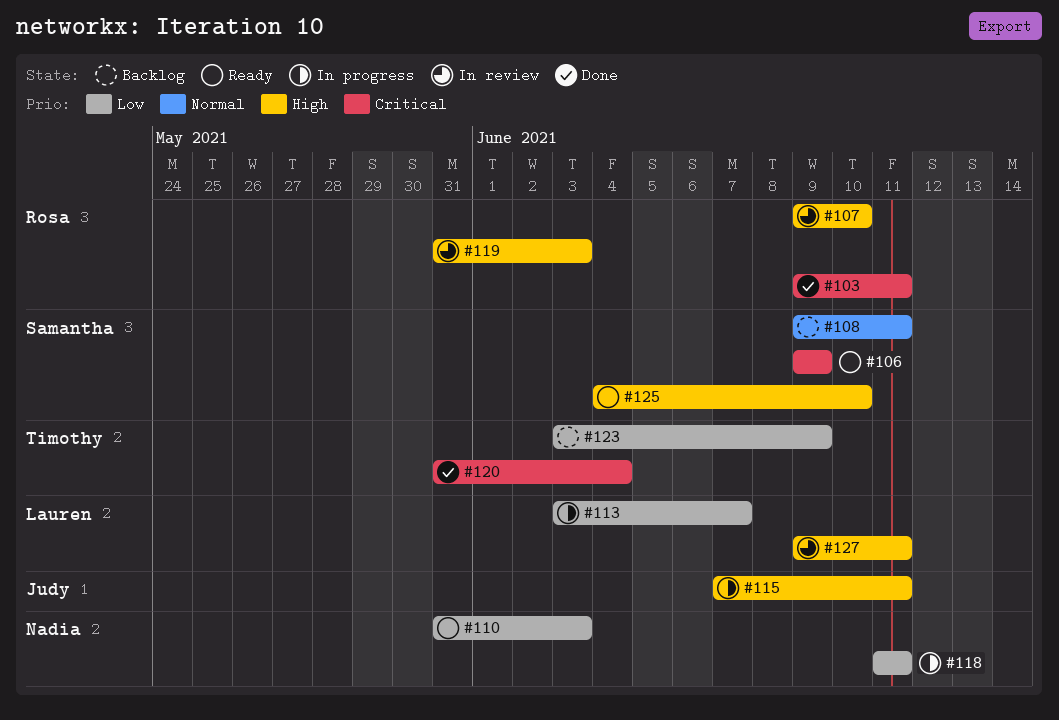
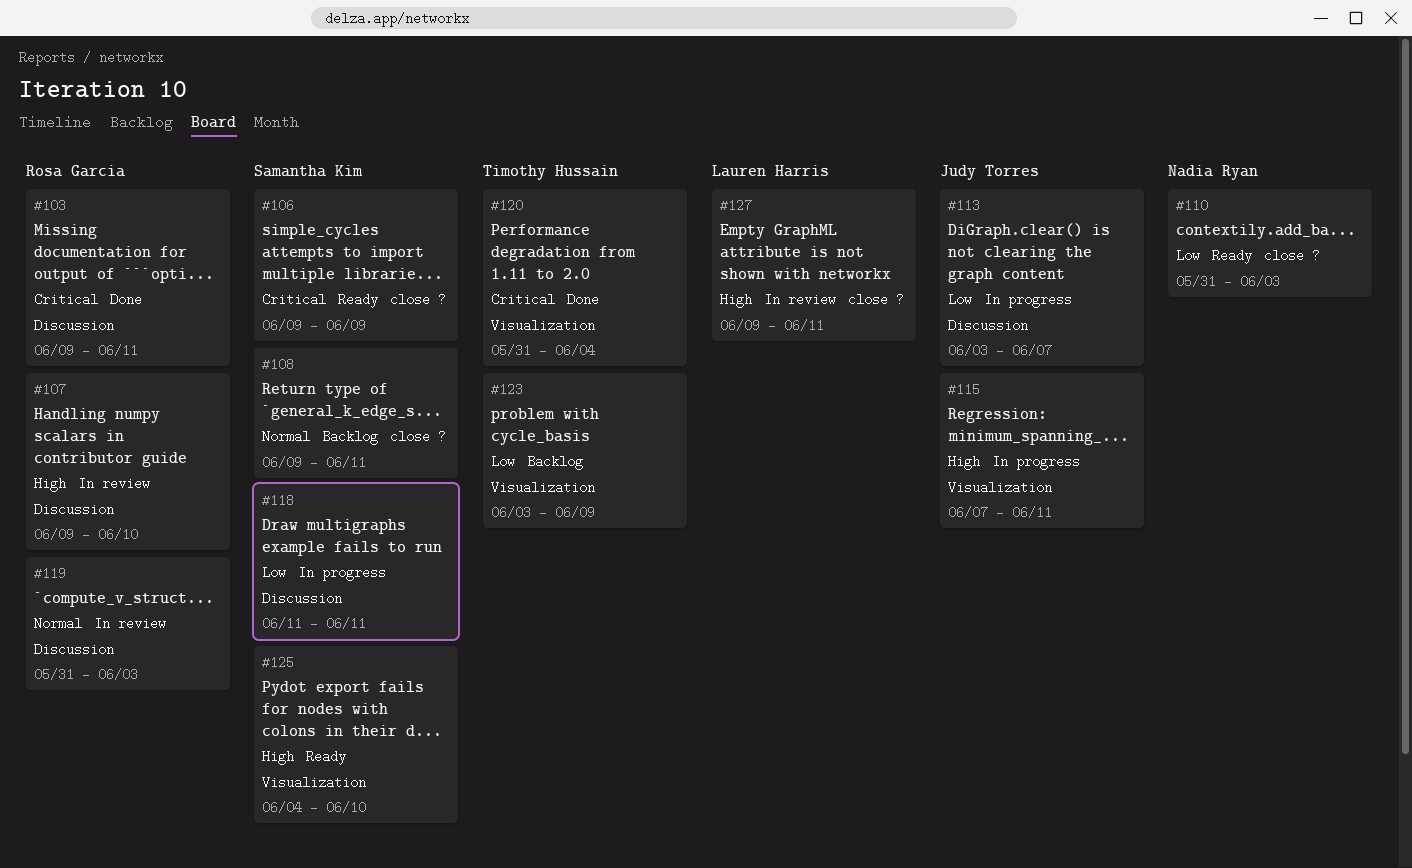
#113, owner: Lauren Harris -> Judy Torres
#118, owner: Nadia Ryan -> Samantha Kim
#119, priority: High -> Normal

